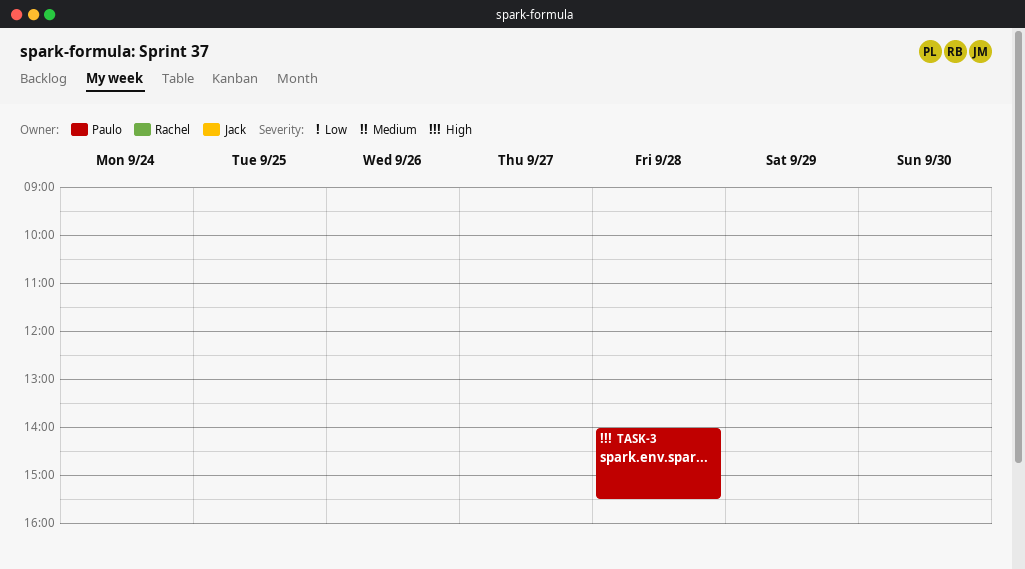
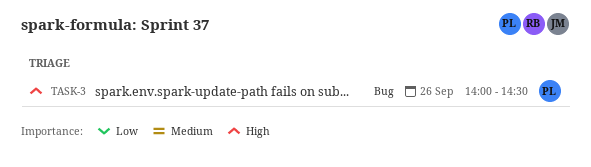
TASK-3, day: Sep 28 -> Sep 26
TASK-3, ends: 15:30 -> 14:30

